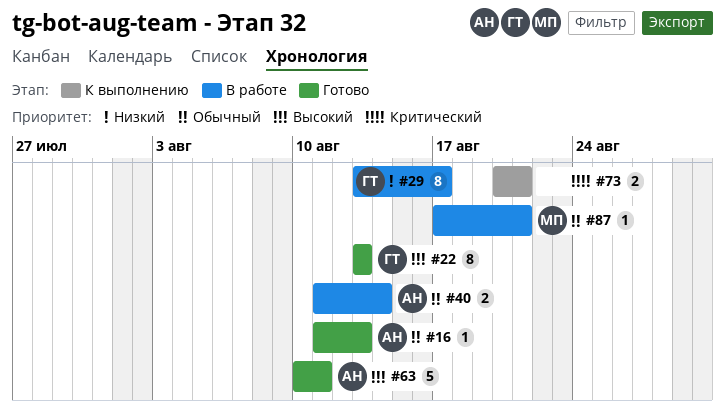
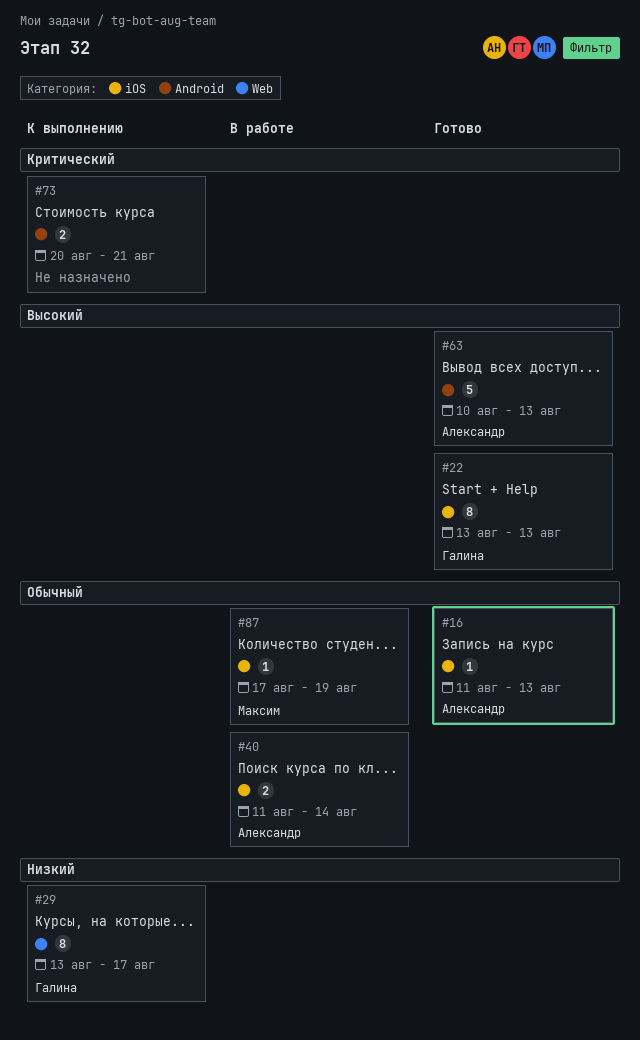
#29, status: В работе -> К выполнению
#63, due: Aug 11 -> Aug 13
#87, due: Aug 21 -> Aug 19

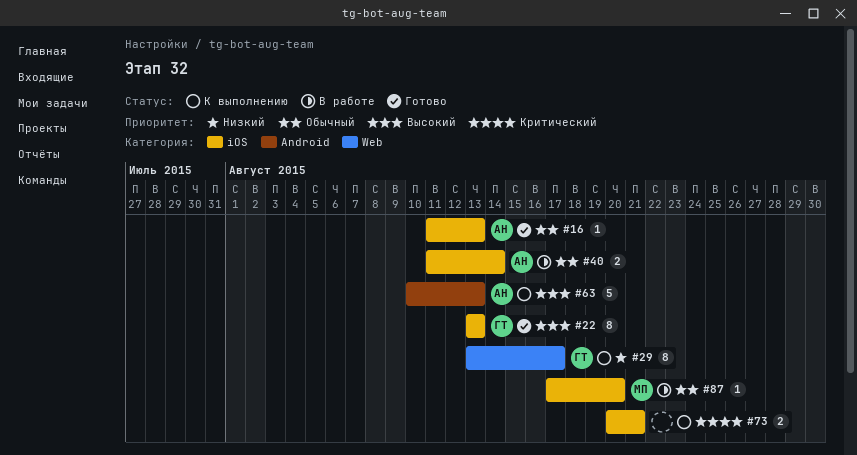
#63, status: Готово -> К выполнению
#73, label: Android -> iOS
#87, due: Aug 19 -> Aug 20

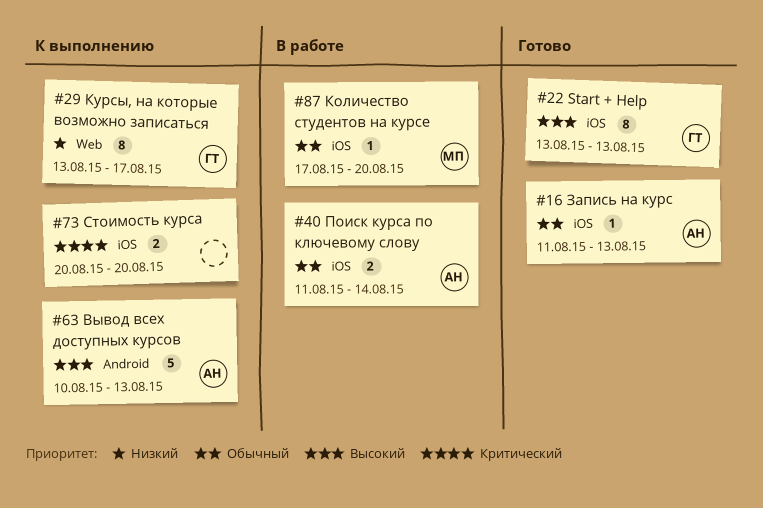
#73, due: Aug 21 -> Aug 20

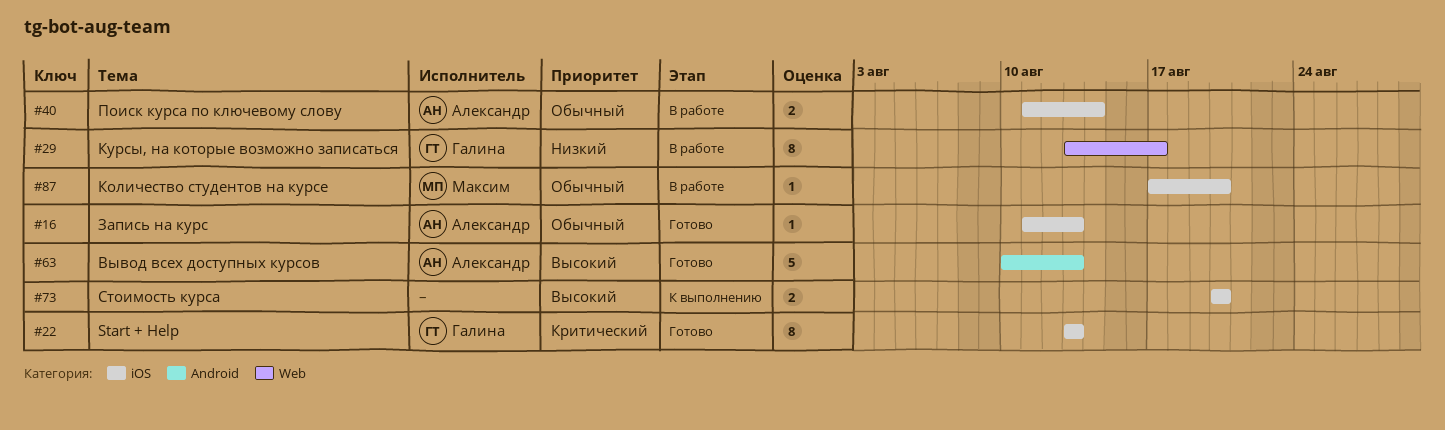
#22, priority: Высокий -> Критический
#29, status: К выполнению -> В работе
#63, status: К выполнению -> Готово
#73, priority: Критический -> Высокий

